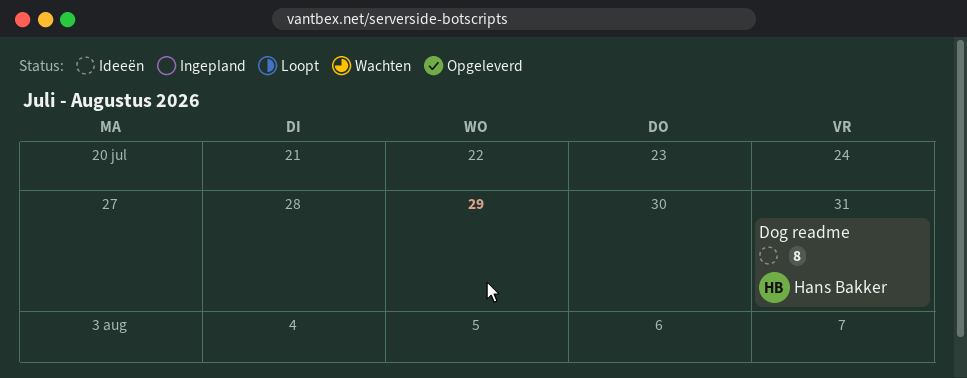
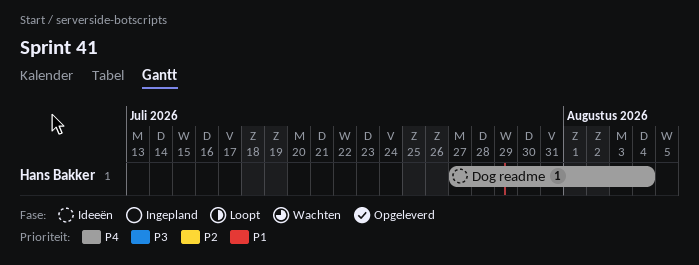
Dog readme, estimate: 8 -> 1
Dog readme, due: Jul 31 -> Aug 4

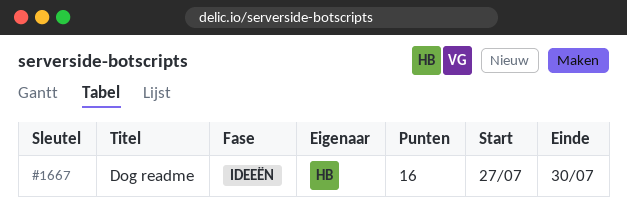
Dog readme, estimate: 1 -> 16
Dog readme, due: Aug 4 -> Jul 30

